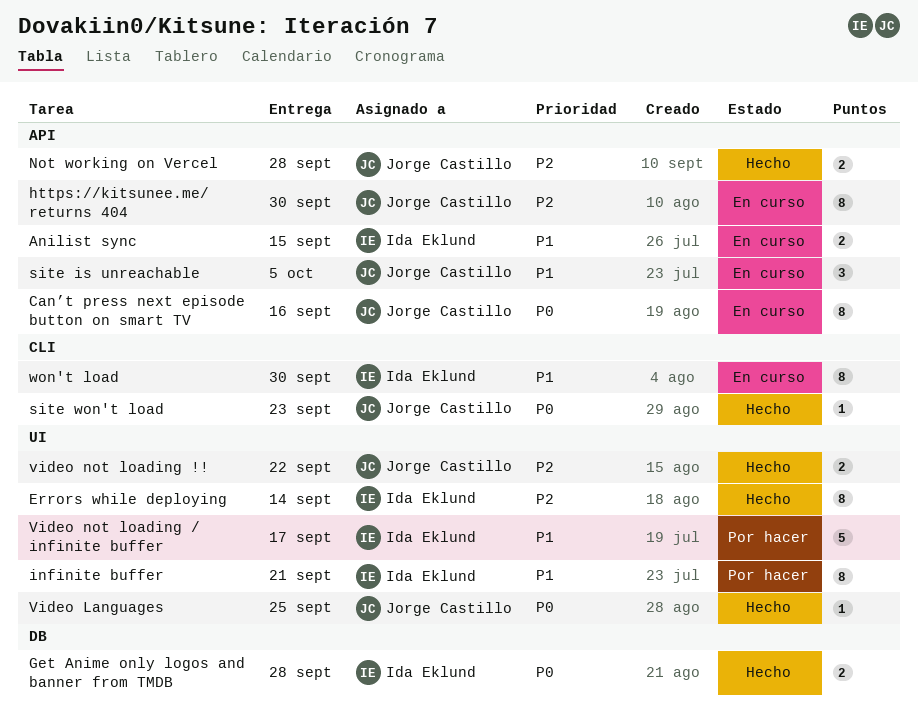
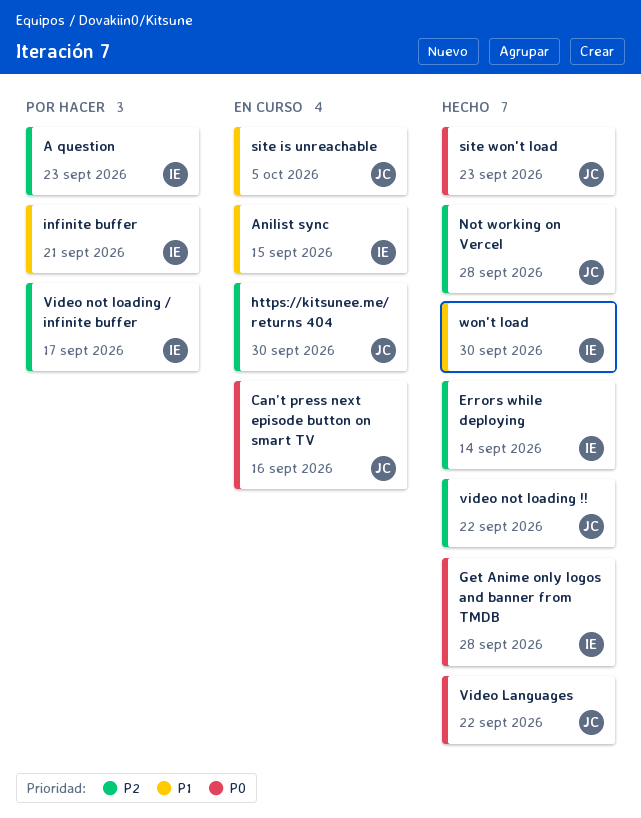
A question: none -> present
Video Languages, due: Sep 25 -> Sep 22
Video not loading / infinite buffer, priority: P1 -> P2
won't load, status: En curso -> Hecho

